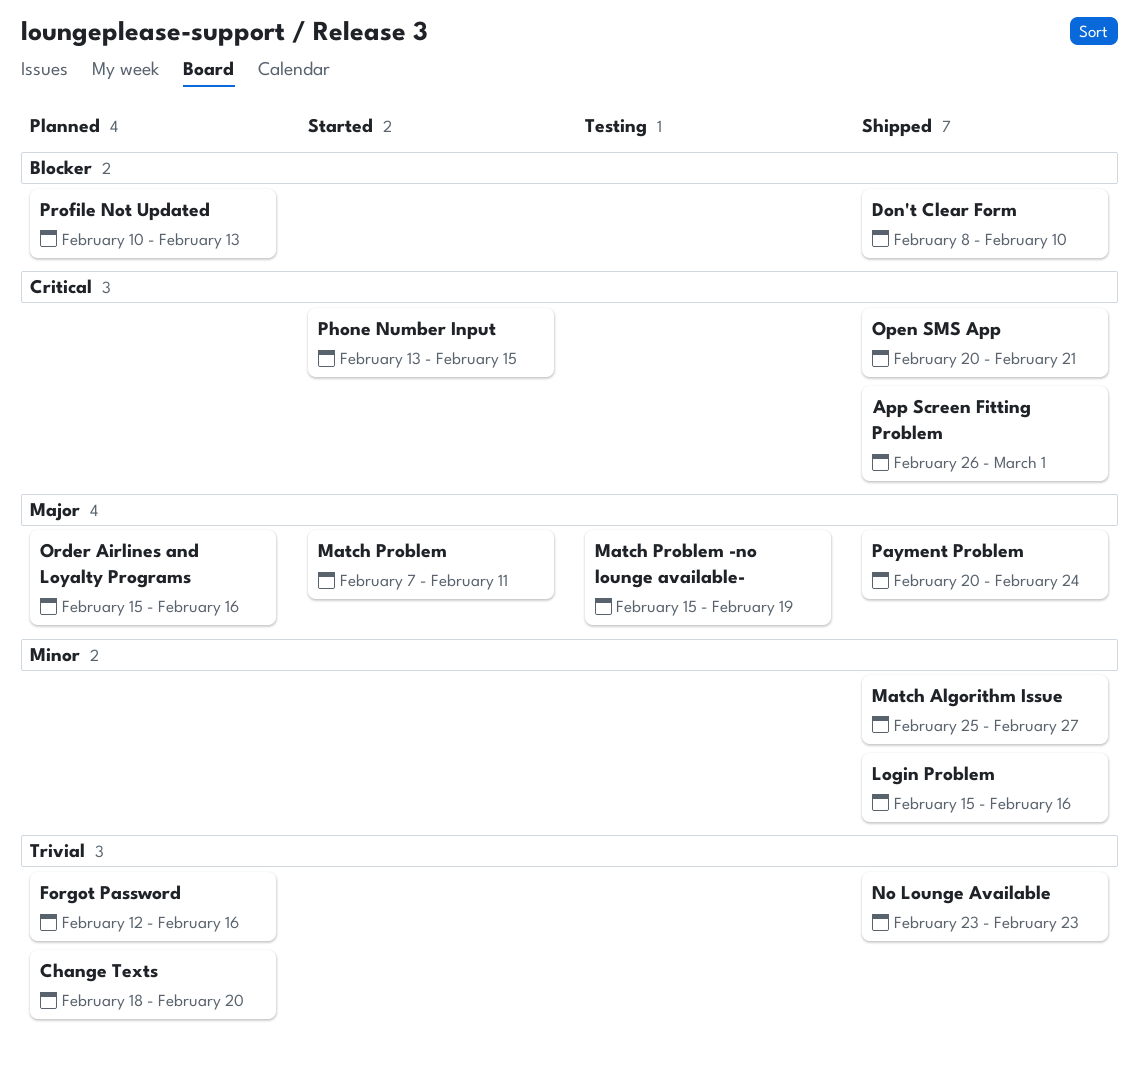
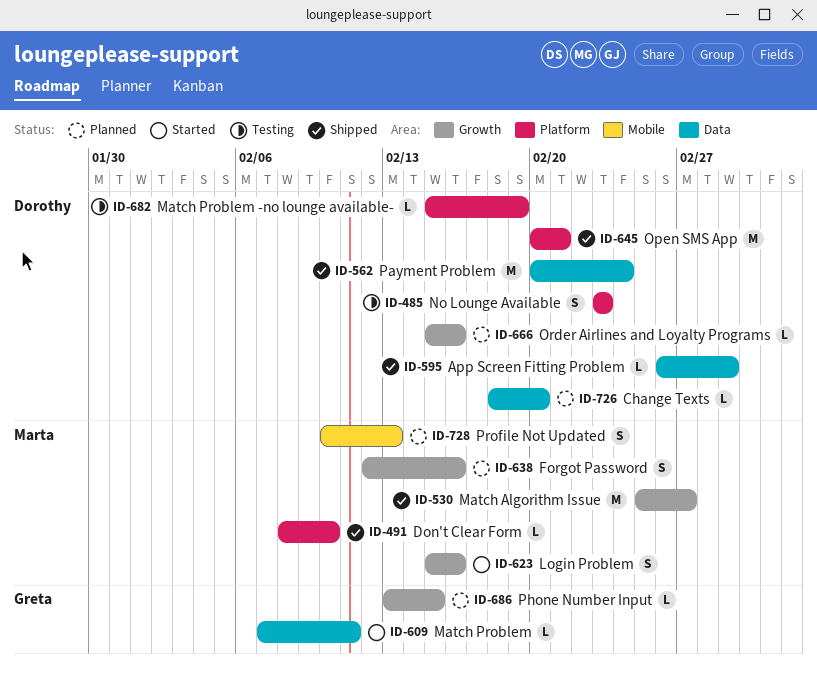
Login Problem, status: Shipped -> Started
No Lounge Available, status: Shipped -> Testing
Phone Number Input, status: Started -> Planned

